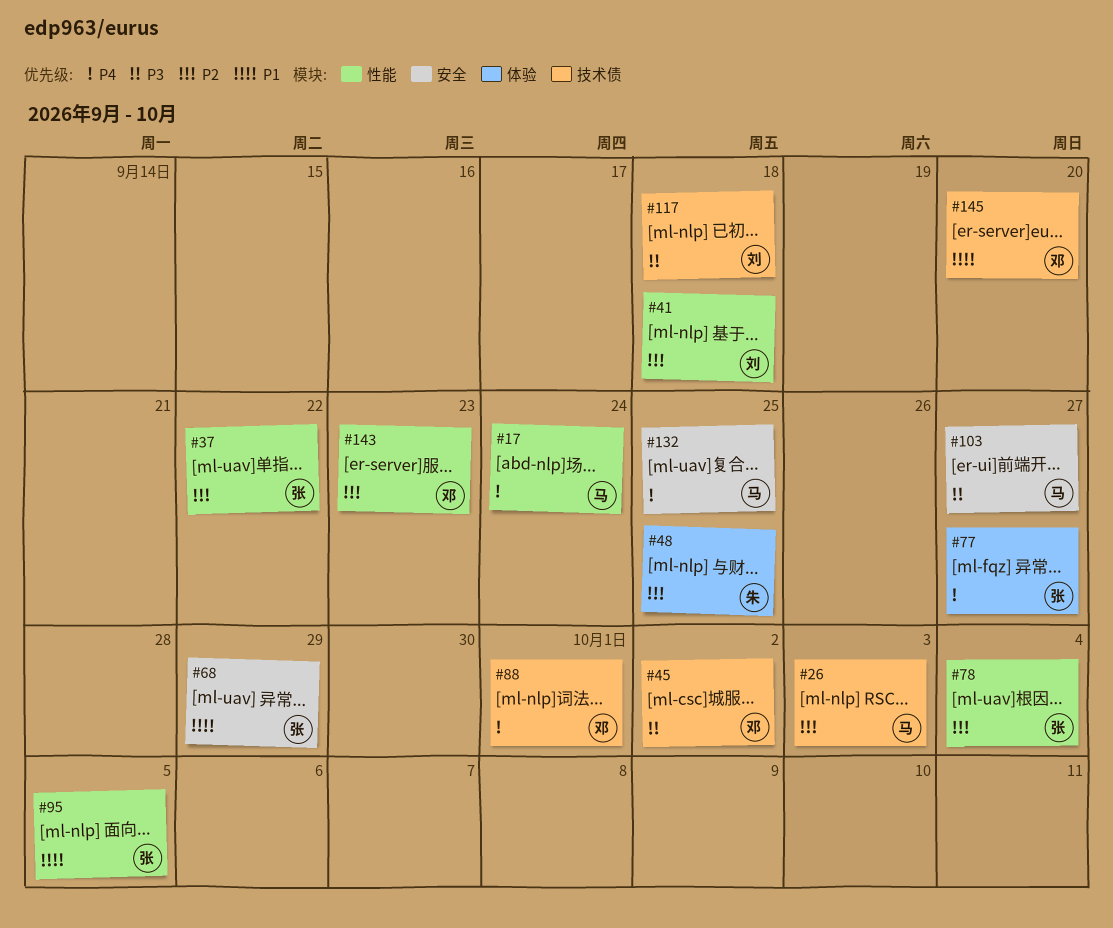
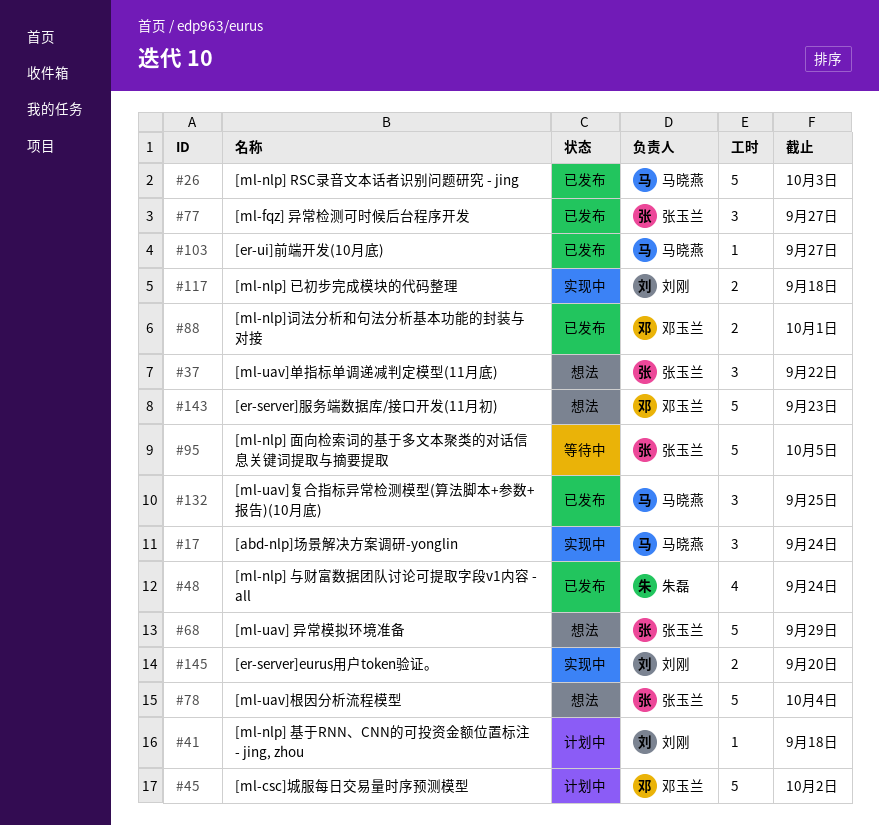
#48, due: Sep 25 -> Sep 24
#145, owner: 邓玉兰 -> 刘刚

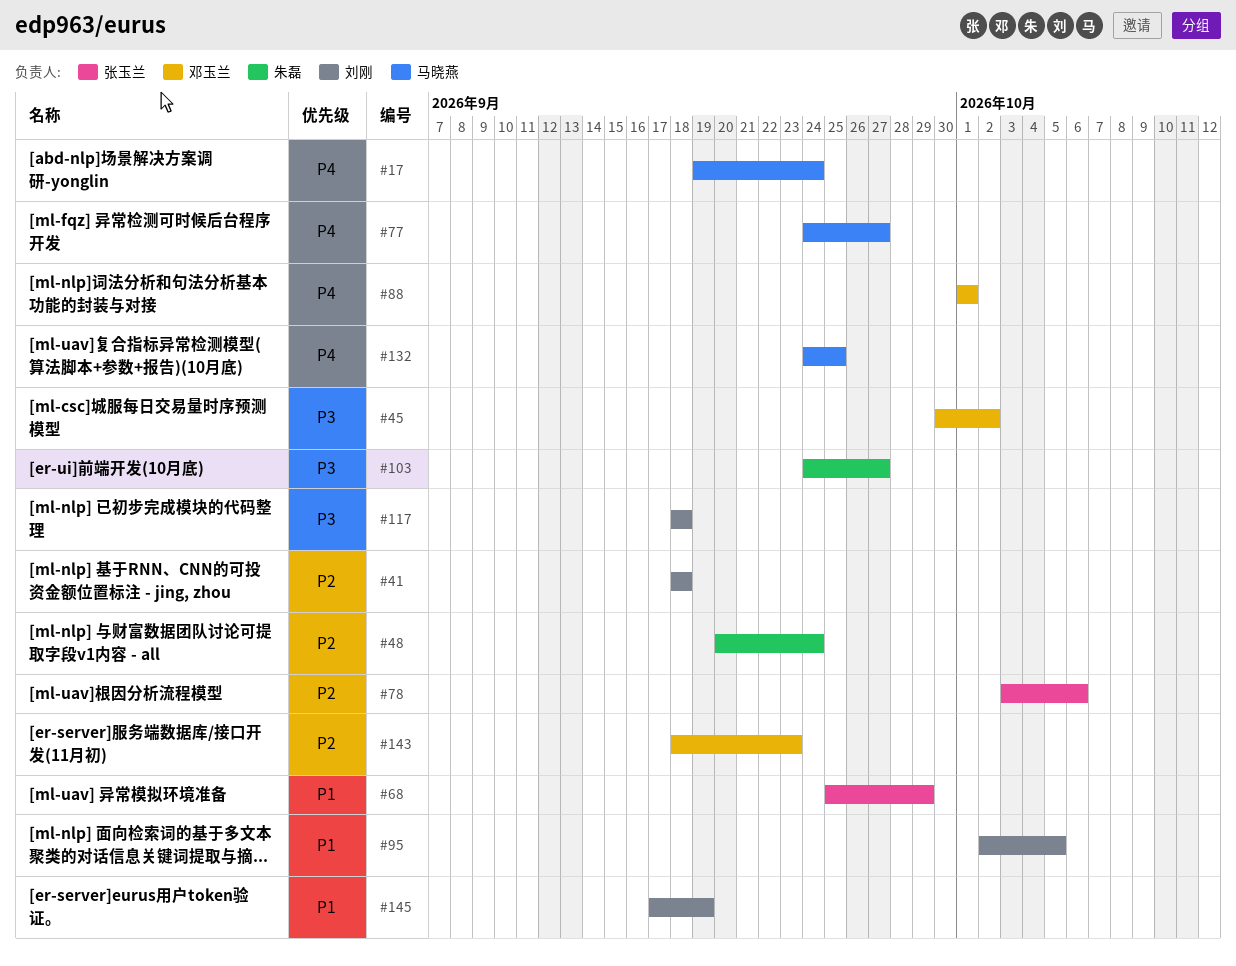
#26: present -> none
#37: present -> none
#77, owner: 张玉兰 -> 马晓燕
#78, due: Oct 4 -> Oct 6
#95, owner: 张玉兰 -> 刘刚
#103, owner: 马晓燕 -> 朱磊
#145, due: Sep 20 -> Sep 19

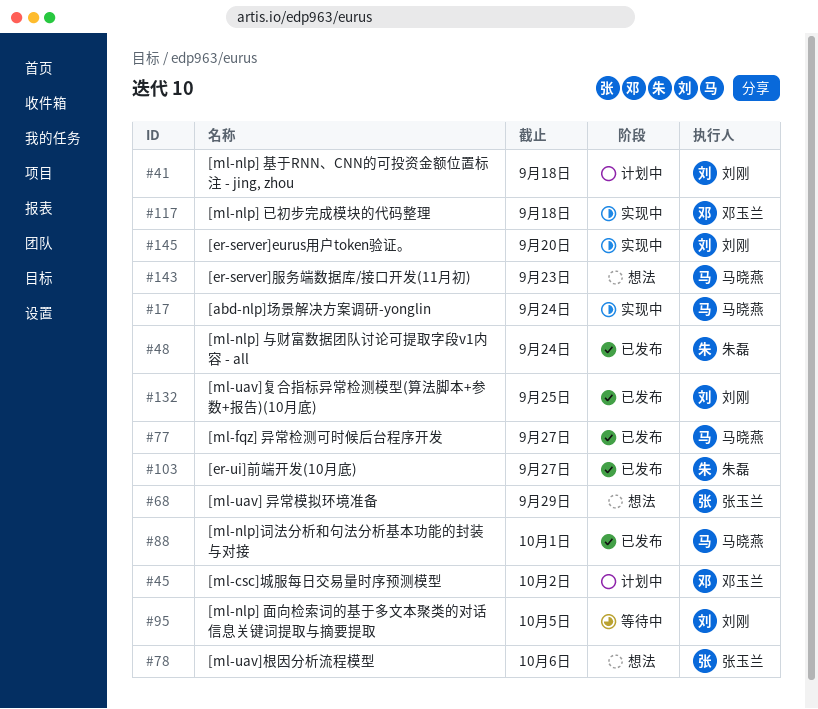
#88, owner: 邓玉兰 -> 马晓燕
#117, owner: 刘刚 -> 邓玉兰
#132, owner: 马晓燕 -> 刘刚
#143, owner: 邓玉兰 -> 马晓燕
#145, due: Sep 19 -> Sep 20

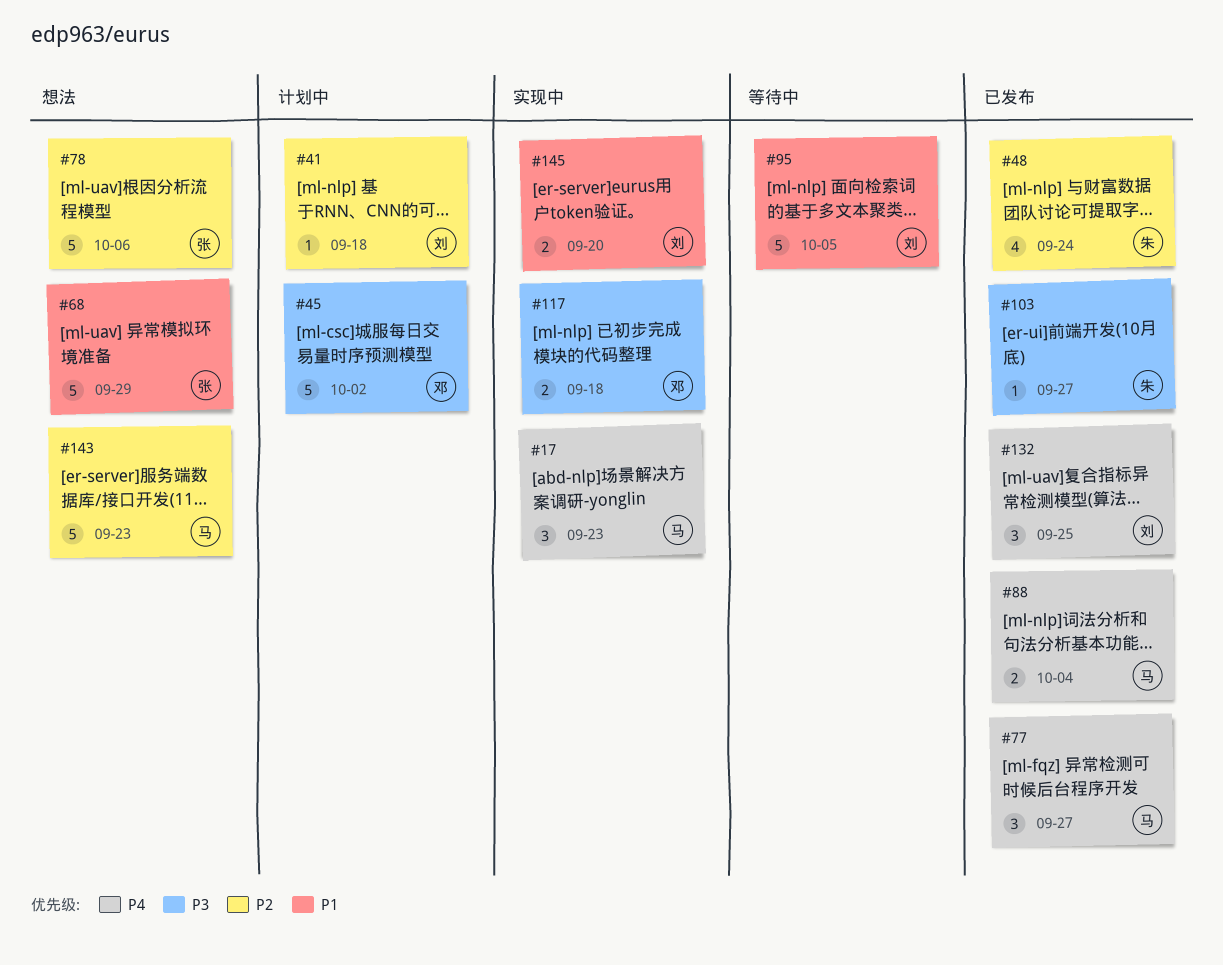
#17, due: Sep 24 -> Sep 23
#88, due: Oct 1 -> Oct 4

